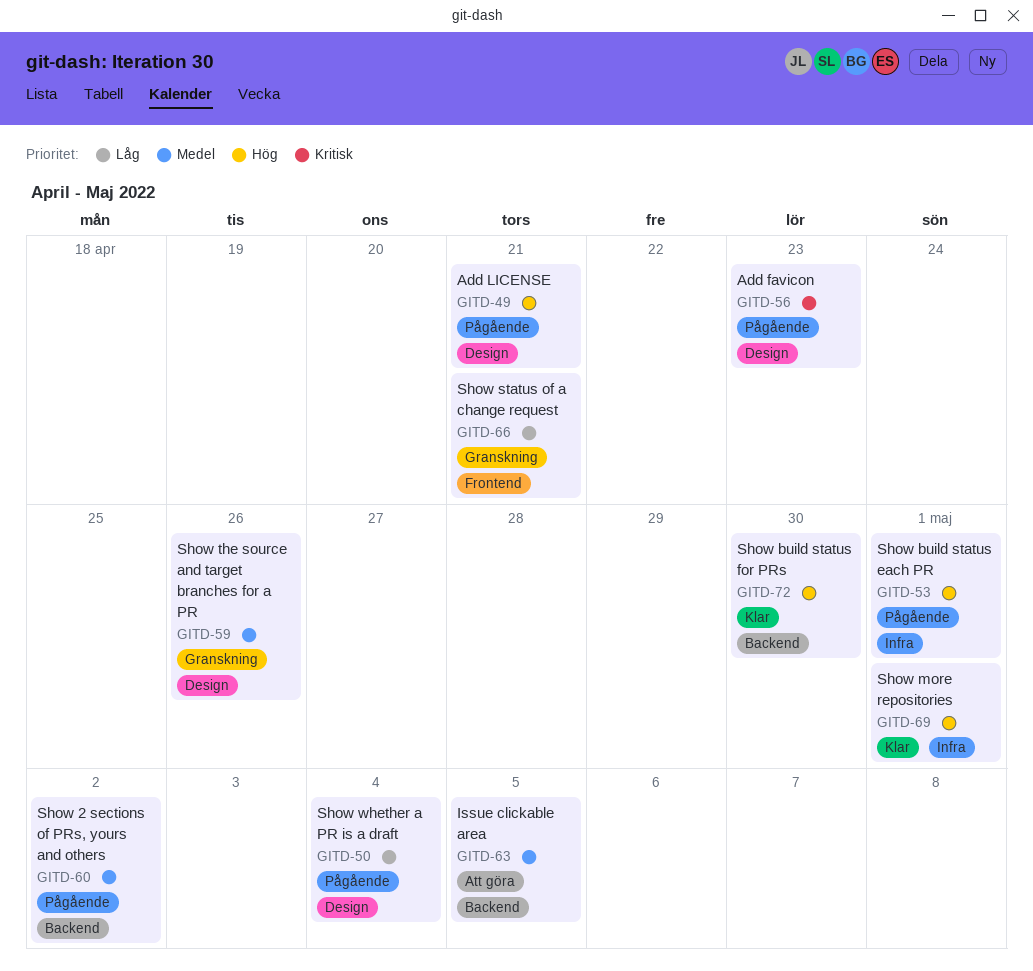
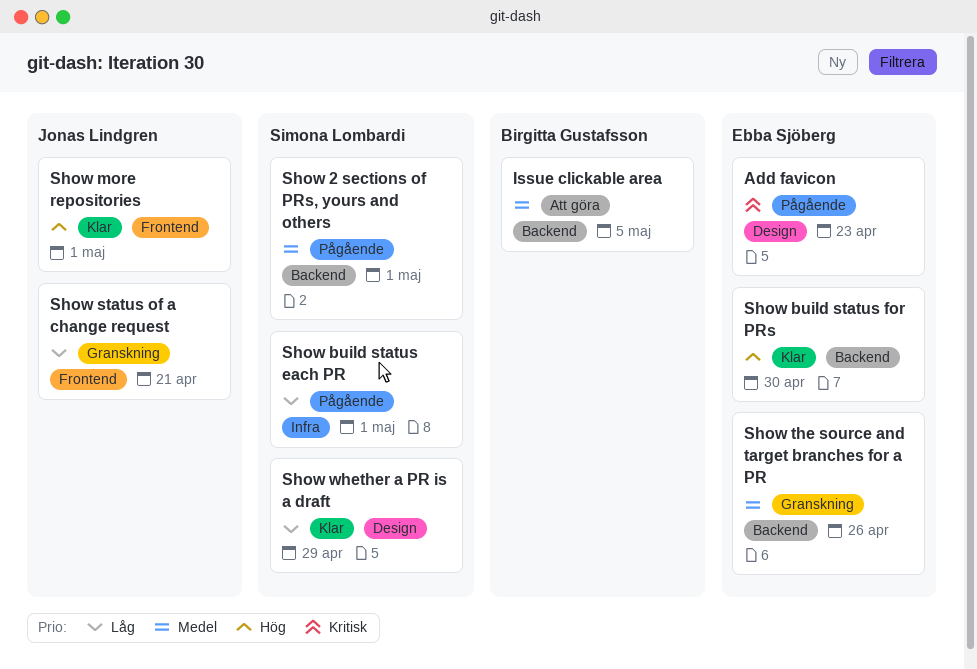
Add LICENSE: present -> none
Show 2 sections of PRs, yours and others, due: May 2 -> May 1
Show build status each PR, priority: Hög -> Låg
Show more repositories, label: Infra -> Frontend
Show the source and target branches for a PR, label: Design -> Backend
Show whether a PR is a draft, status: Pågående -> Klar
Show whether a PR is a draft, due: May 4 -> Apr 29

